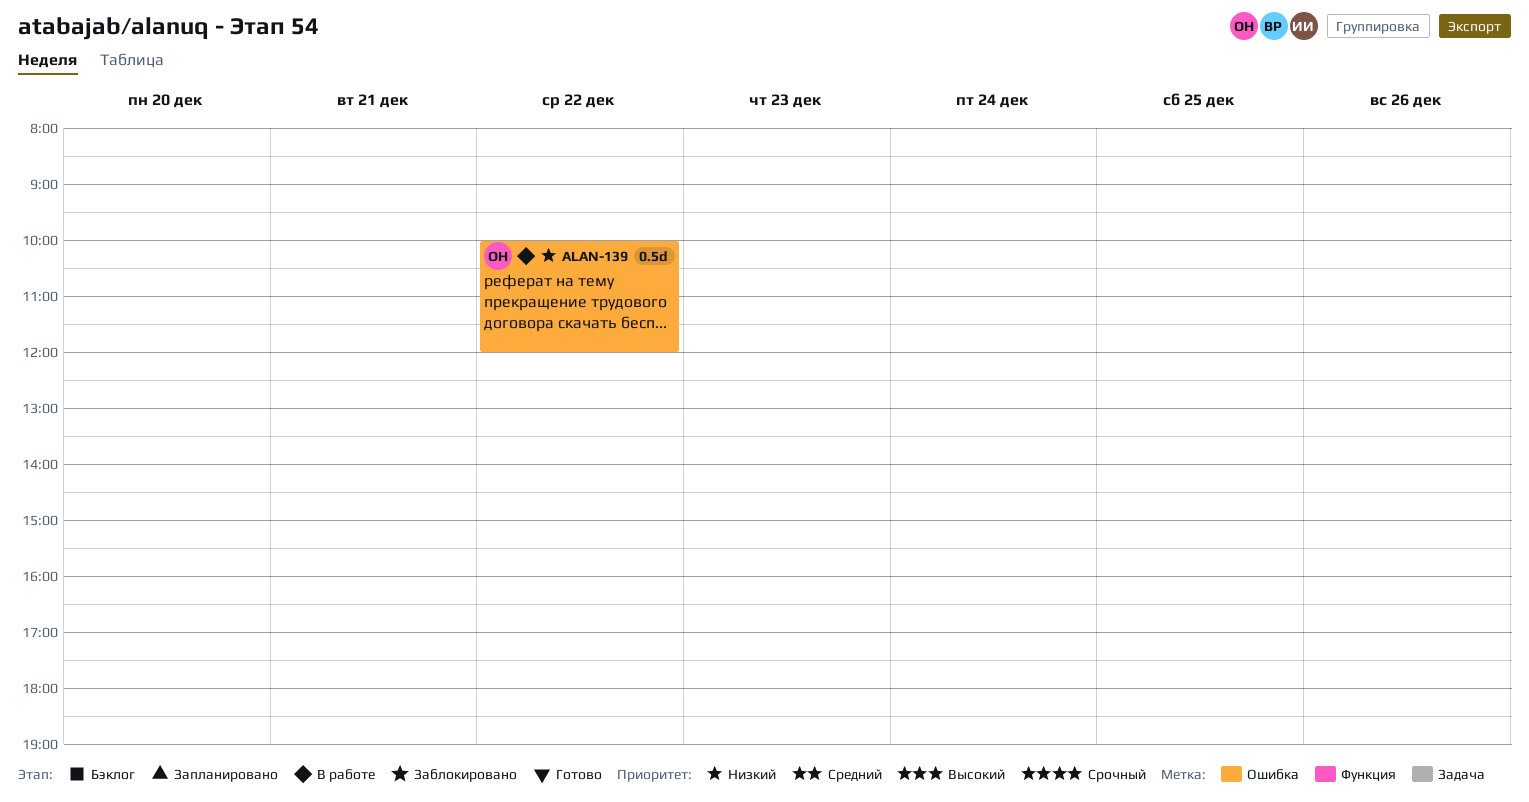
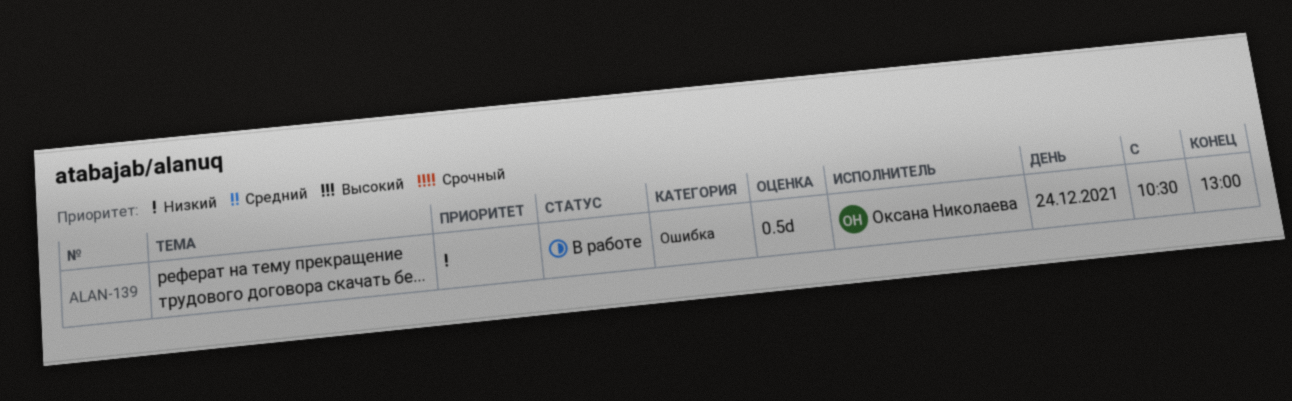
ALAN-139, day: Dec 22 -> Dec 24
ALAN-139, begins: 10:00 -> 10:30
ALAN-139, ends: 12:00 -> 13:00

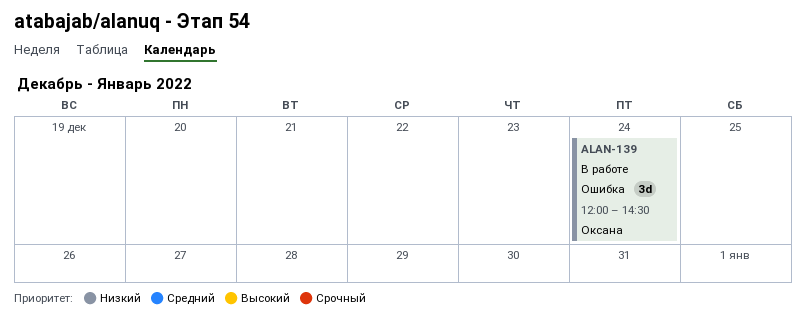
ALAN-139, estimate: 0.5d -> 3d
ALAN-139, begins: 10:30 -> 12:00
ALAN-139, ends: 13:00 -> 14:30

